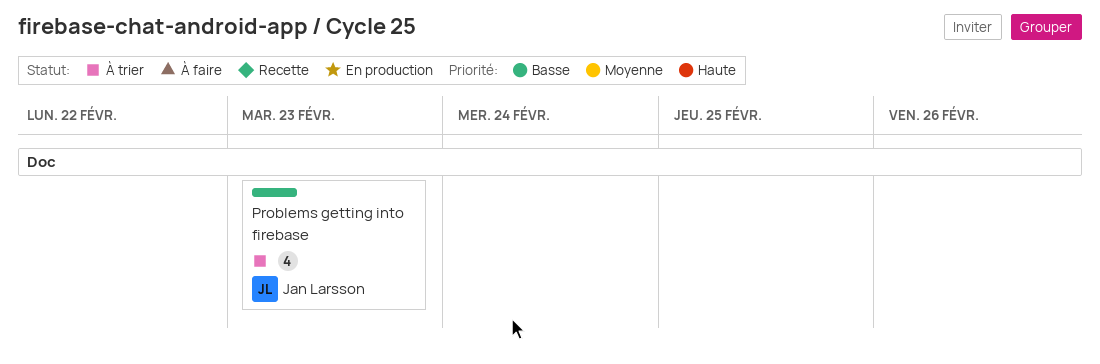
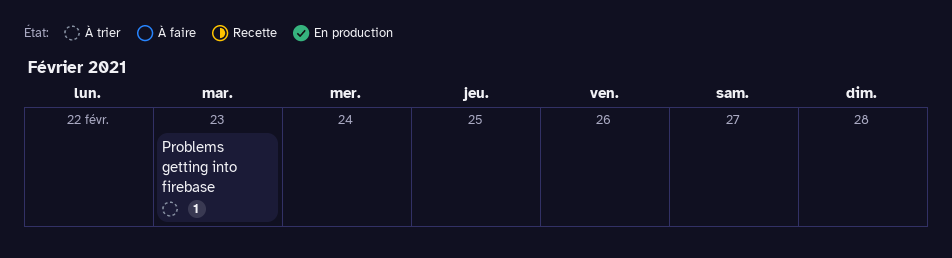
Problems getting into firebase, estimate: 4 -> 1

